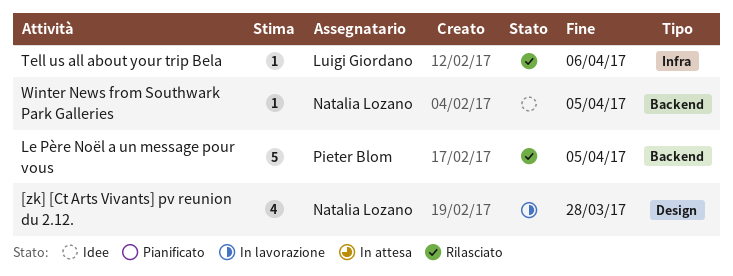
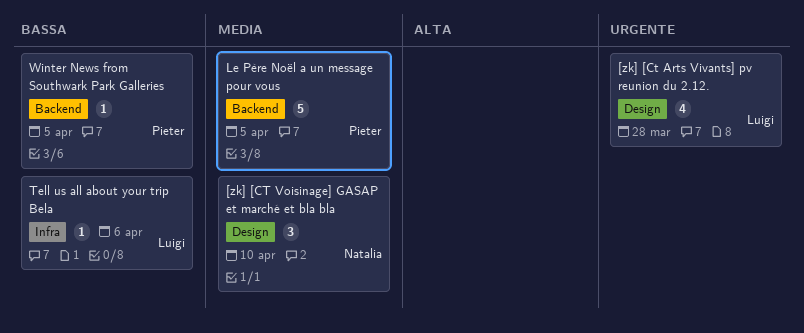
[zk] [Ct Arts Vivants] pv reunion du 2.12., owner: Natalia Lozano -> Luigi Giordano
[zk] [CT Voisinage] GASAP et marché et bla bla: none -> present
Winter News from Southwark Park Galleries, owner: Natalia Lozano -> Pieter Blom

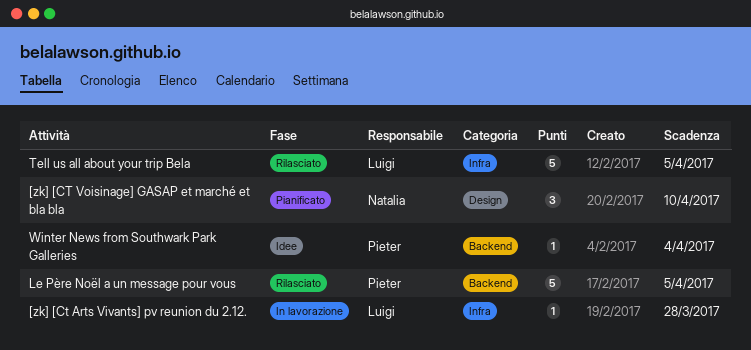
[zk] [Ct Arts Vivants] pv reunion du 2.12., label: Design -> Infra
[zk] [Ct Arts Vivants] pv reunion du 2.12., estimate: 4 -> 1
Tell us all about your trip Bela, estimate: 1 -> 5
Tell us all about your trip Bela, due: Apr 6 -> Apr 5
Winter News from Southwark Park Galleries, due: Apr 5 -> Apr 4

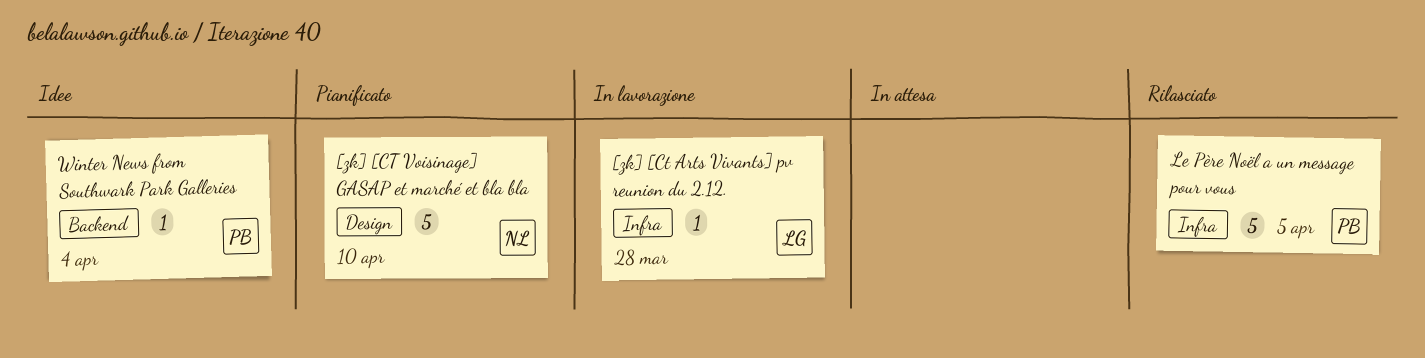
[zk] [CT Voisinage] GASAP et marché et bla bla, estimate: 3 -> 5
Le Père Noël a un message pour vous, label: Backend -> Infra
Tell us all about your trip Bela: present -> none

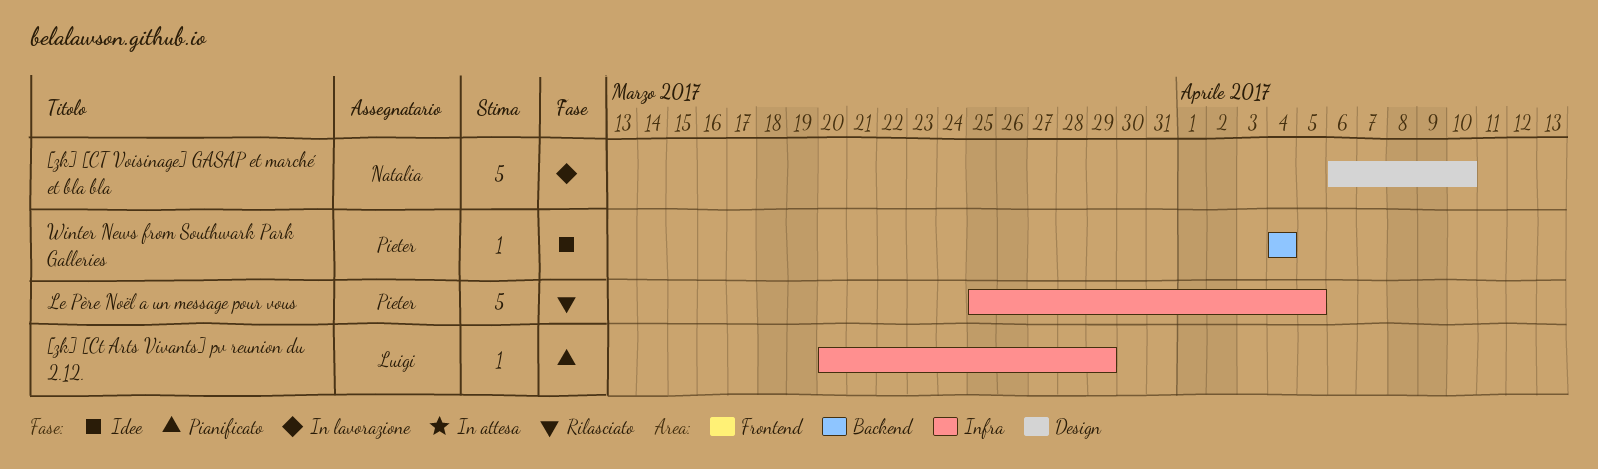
[zk] [Ct Arts Vivants] pv reunion du 2.12., status: In lavorazione -> Pianificato
[zk] [Ct Arts Vivants] pv reunion du 2.12., due: Mar 28 -> Mar 29
[zk] [CT Voisinage] GASAP et marché et bla bla, status: Pianificato -> In lavorazione

